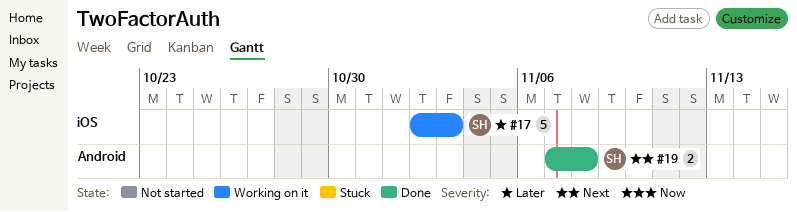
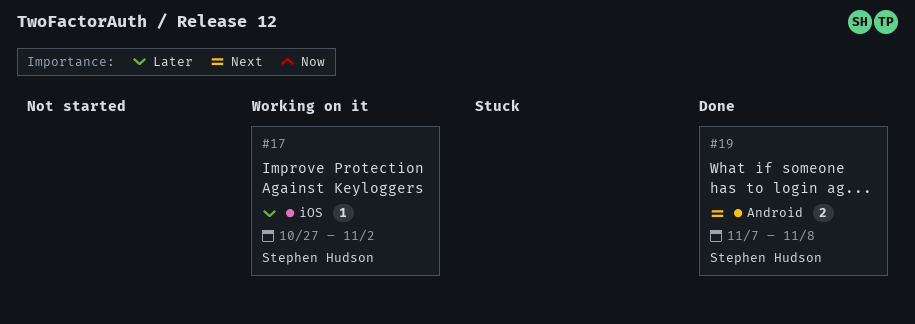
#17, estimate: 5 -> 1
#17, start: Nov 2 -> Oct 27
#17, due: Nov 3 -> Nov 2

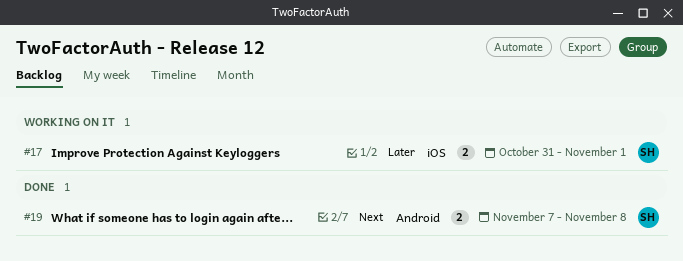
#17, estimate: 1 -> 2
#17, start: Oct 27 -> Oct 31
#17, due: Nov 2 -> Nov 1

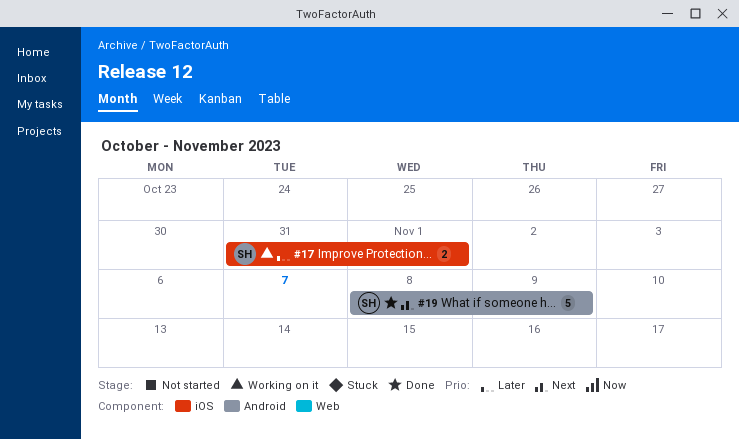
#19, estimate: 2 -> 5
#19, start: Nov 7 -> Nov 8
#19, due: Nov 8 -> Nov 9

